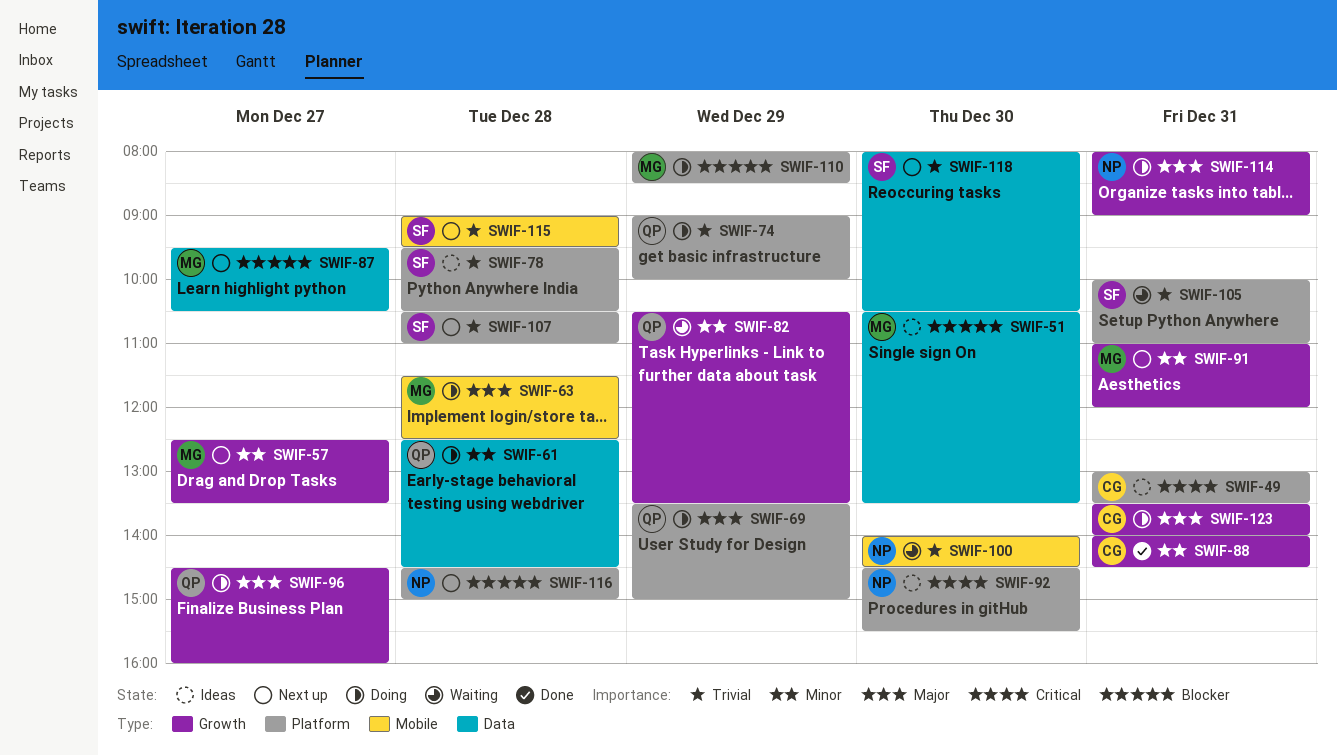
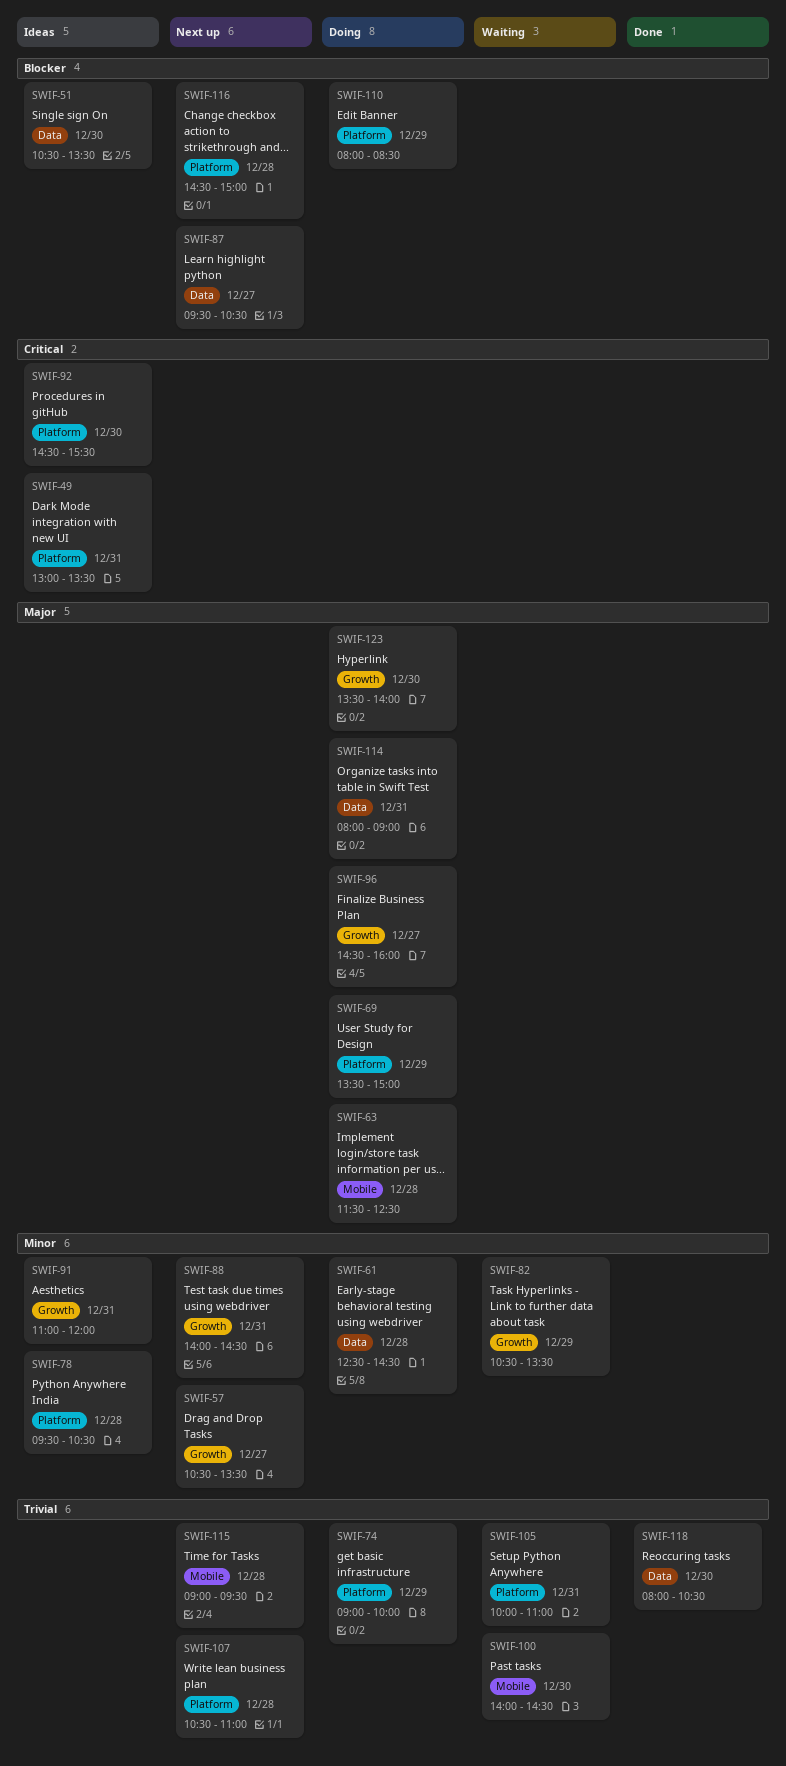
SWIF-57, begins: 12:30 -> 10:30
SWIF-78, priority: Trivial -> Minor
SWIF-88, status: Done -> Next up
SWIF-91, status: Next up -> Ideas
SWIF-114, label: Growth -> Data
SWIF-118, status: Next up -> Done
SWIF-123, day: Dec 31 -> Dec 30

